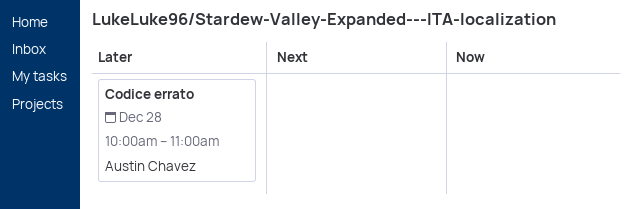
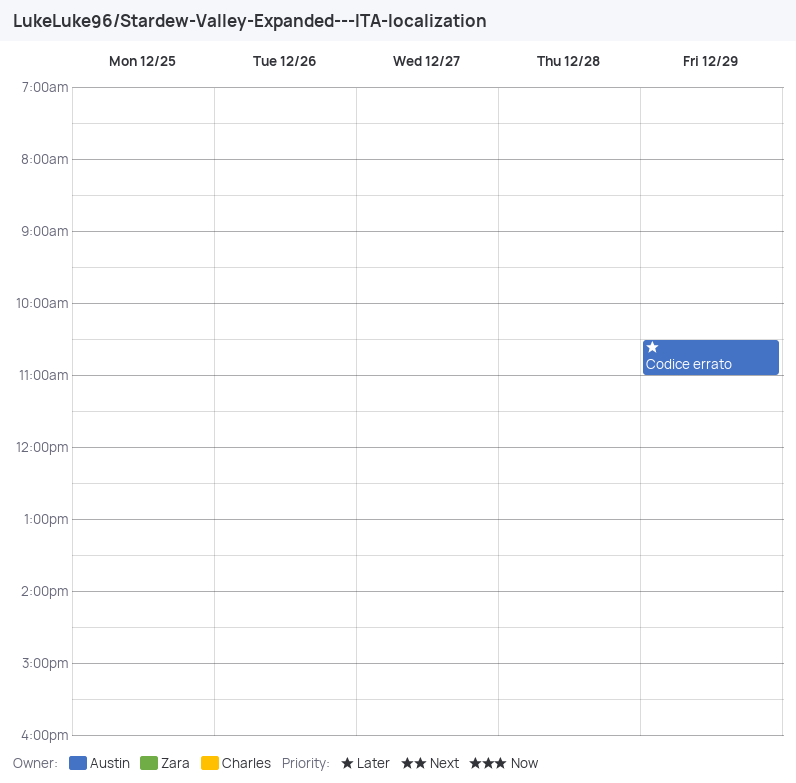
Codice errato, day: Dec 28 -> Dec 29
Codice errato, begins: 10:00 -> 10:30

